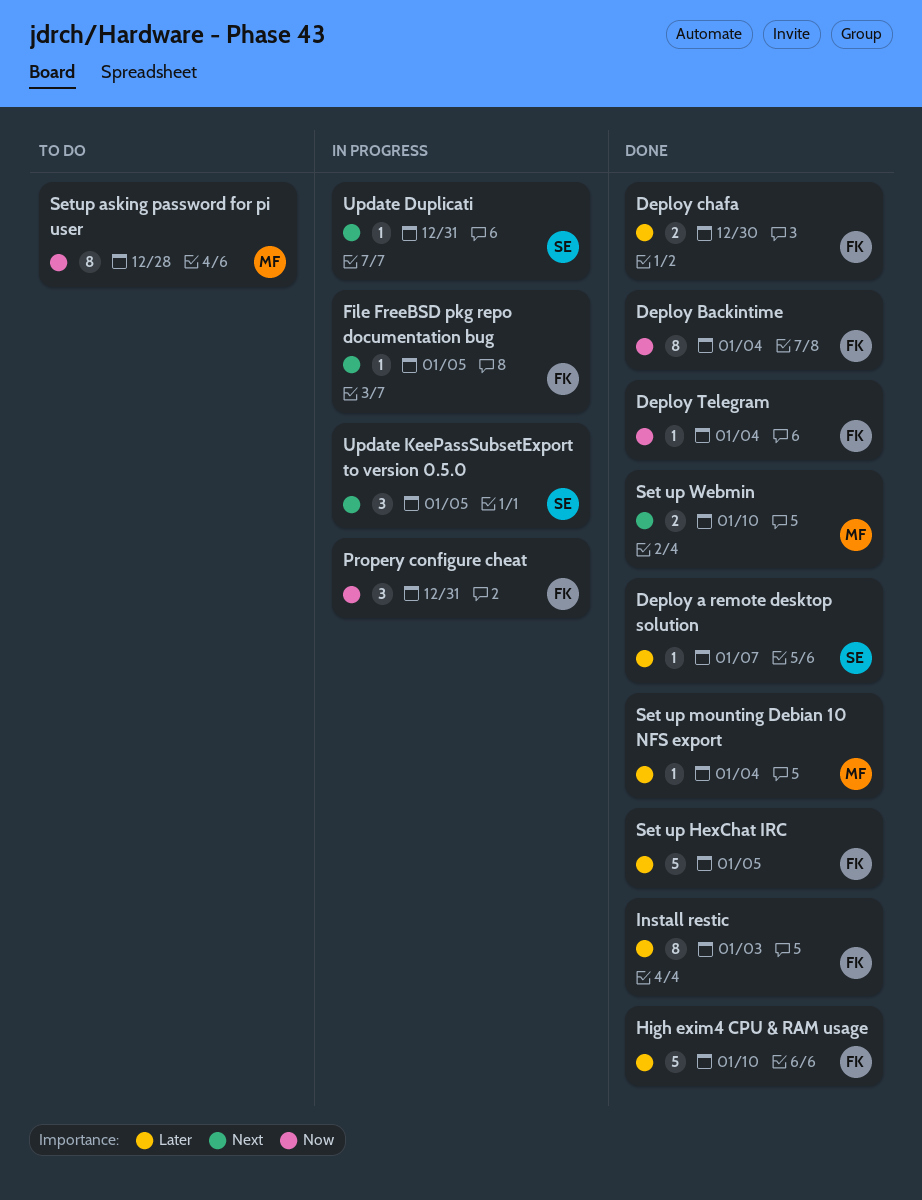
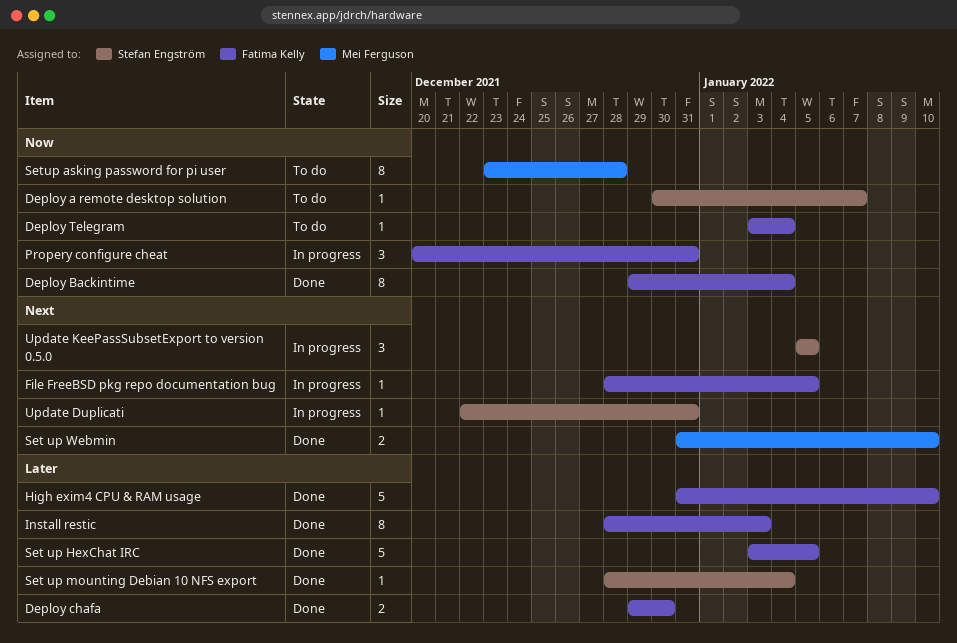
Deploy a remote desktop solution, status: Done -> To do
Deploy a remote desktop solution, priority: Later -> Now
Deploy Telegram, status: Done -> To do
Set up mounting Debian 10 NFS export, owner: Mei Ferguson -> Stefan Engström

